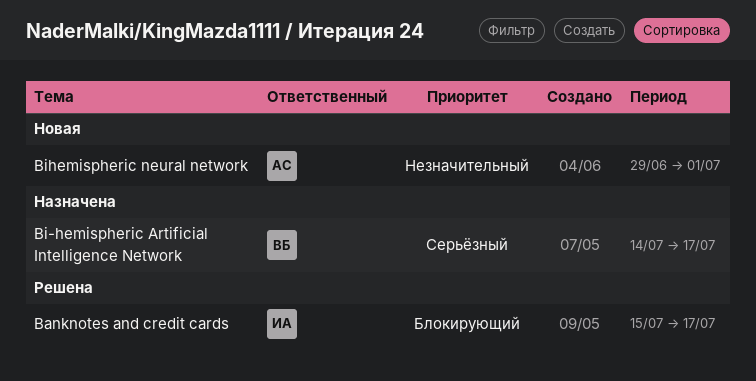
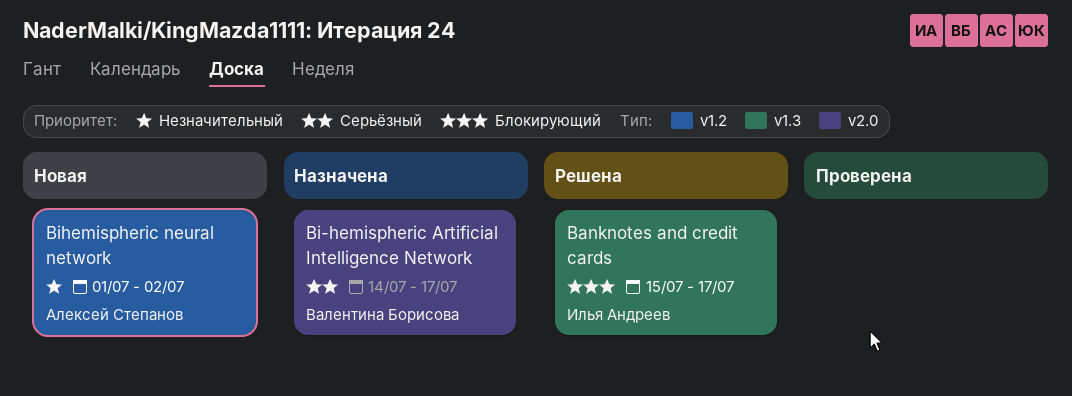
Bihemispheric neural network, start: Jun 29 -> Jul 1
Bihemispheric neural network, due: Jul 1 -> Jul 2

